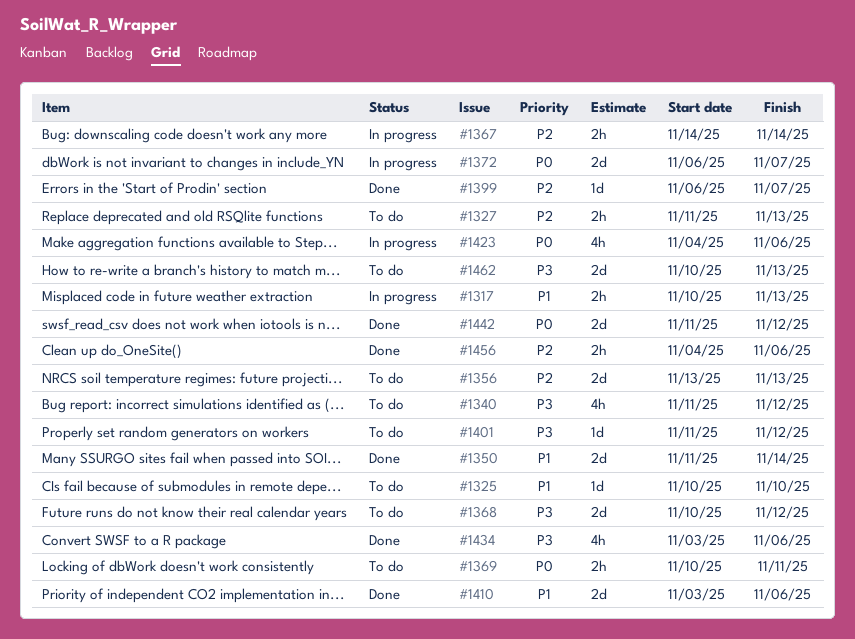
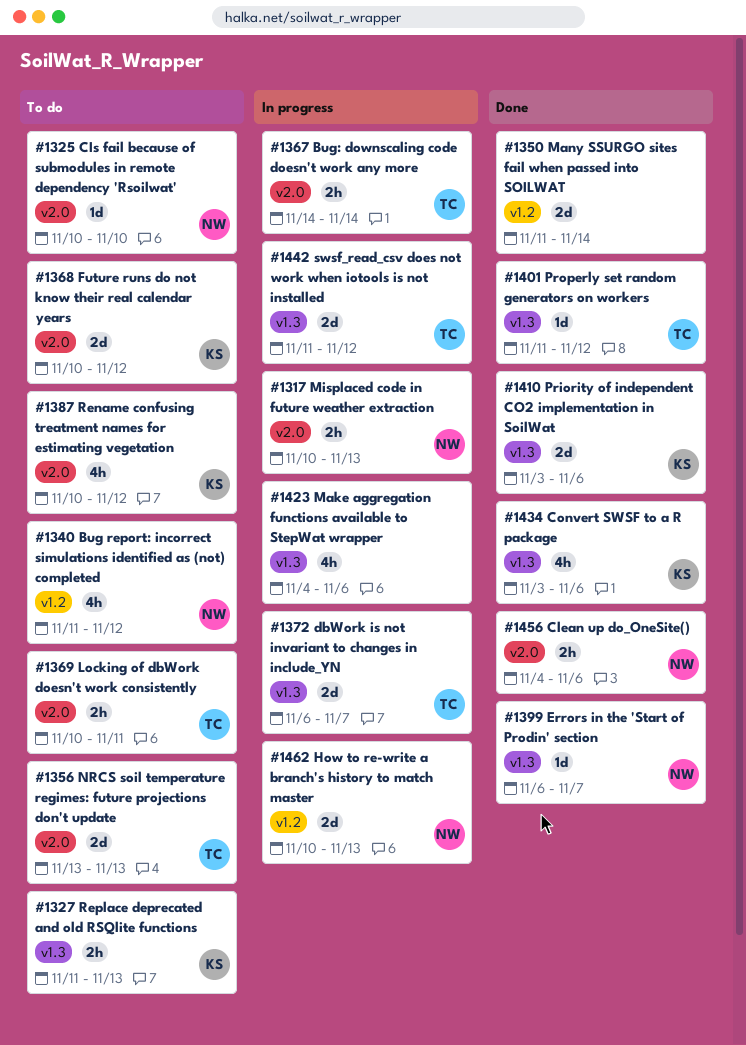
#1387: none -> present
#1401, status: To do -> Done
#1442, status: Done -> In progress
#1462, status: To do -> In progress

